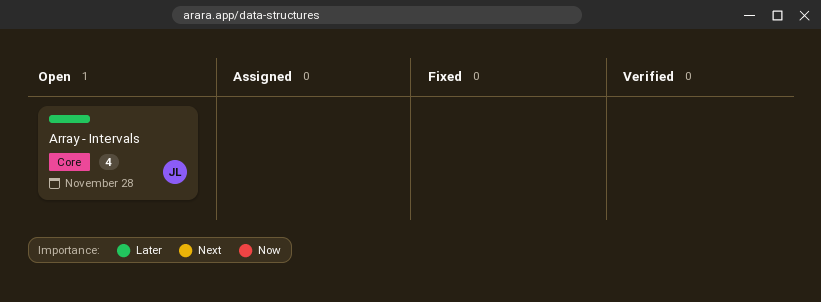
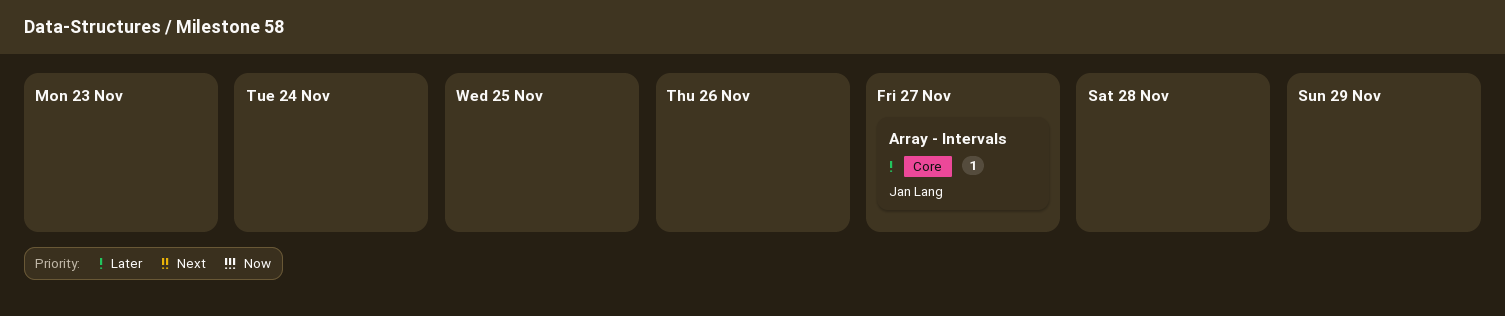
Array - Intervals, estimate: 4 -> 1
Array - Intervals, due: Nov 28 -> Nov 27

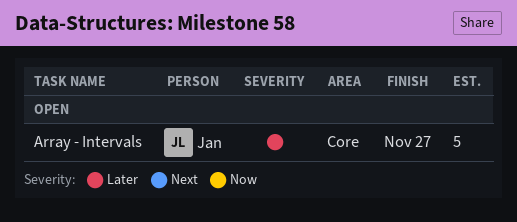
Array - Intervals, estimate: 1 -> 5

